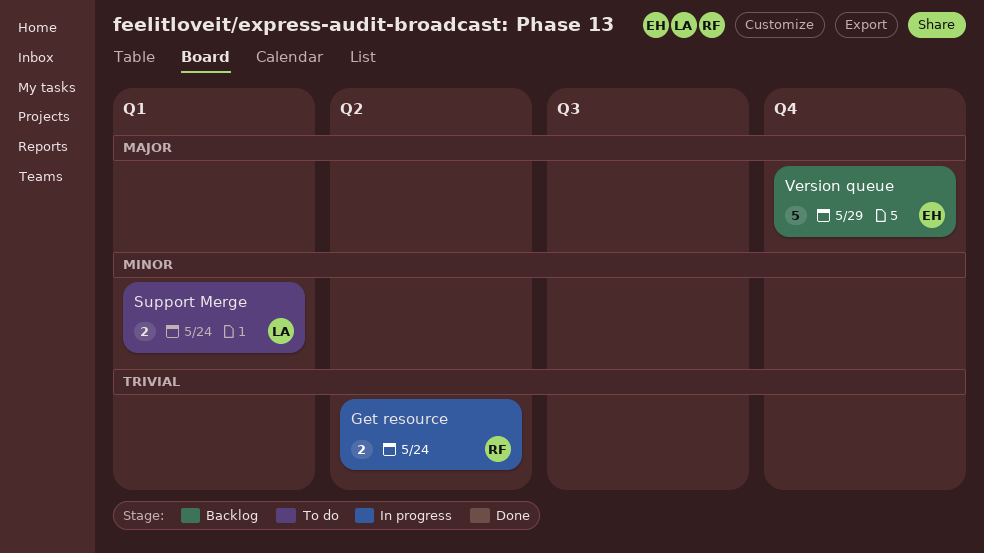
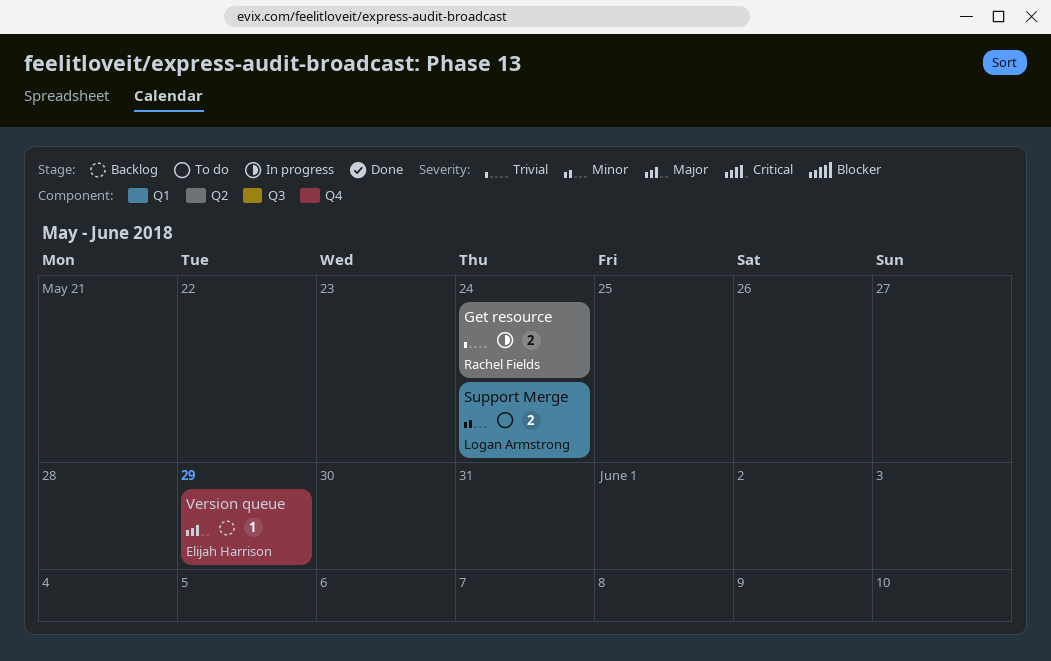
Version queue, estimate: 5 -> 1

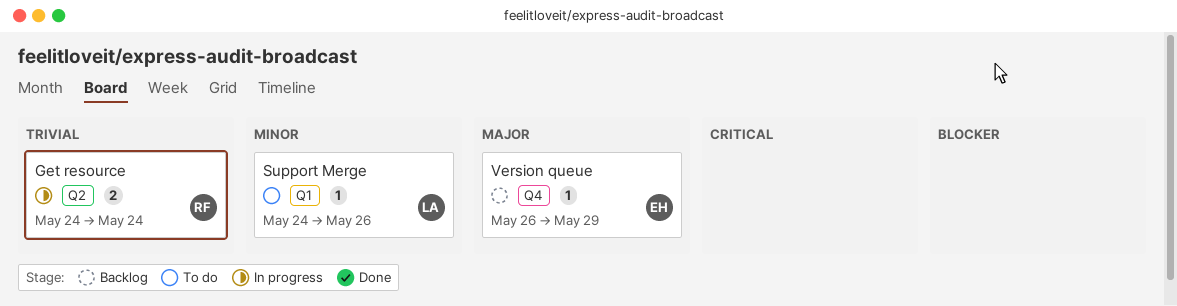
Support Merge, estimate: 2 -> 1
Support Merge, due: May 24 -> May 26

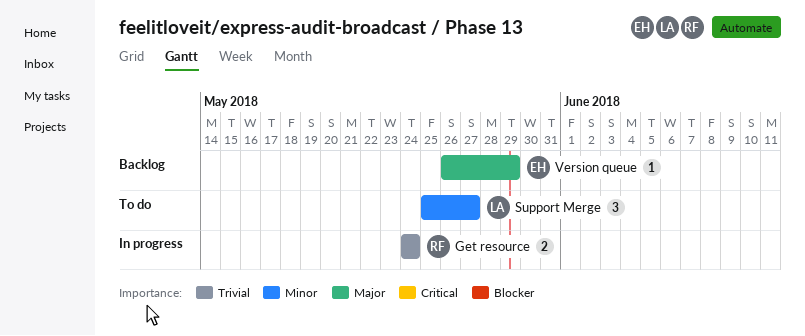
Support Merge, estimate: 1 -> 3
Support Merge, start: May 24 -> May 25
Support Merge, due: May 26 -> May 27

